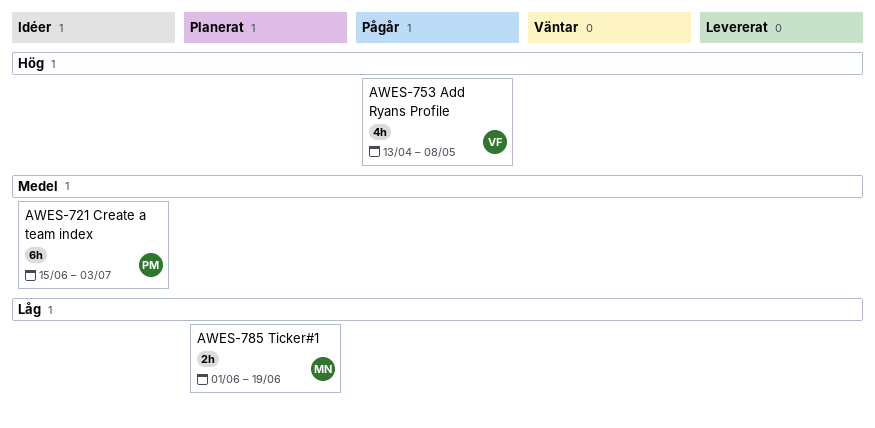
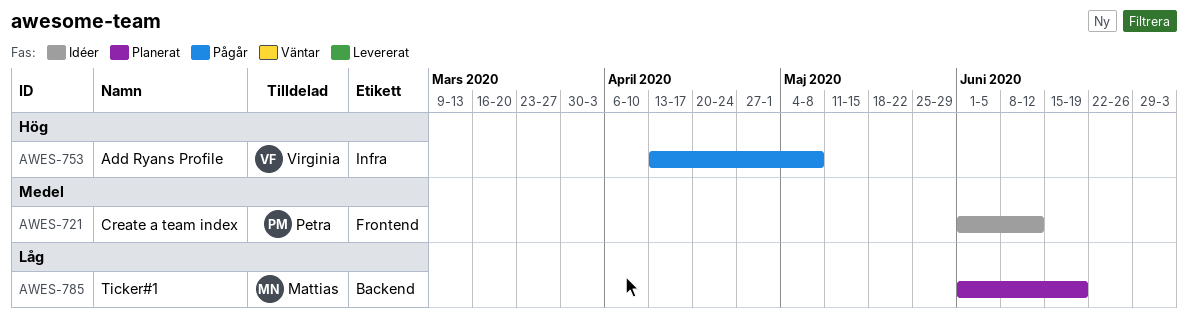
AWES-721, start: Jun 15 -> Jun 1
AWES-721, due: Jul 3 -> Jun 12

